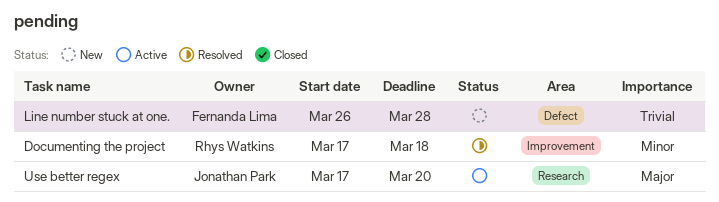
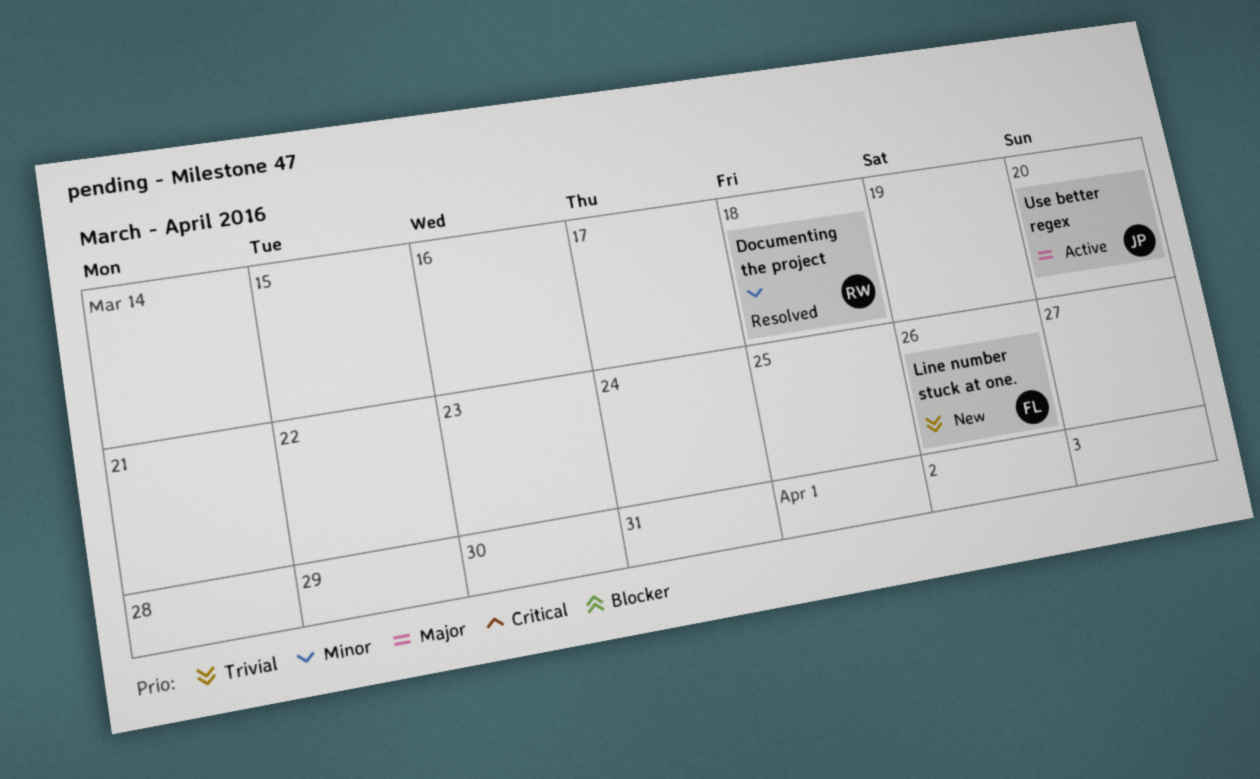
Line number stuck at one., due: Mar 28 -> Mar 26

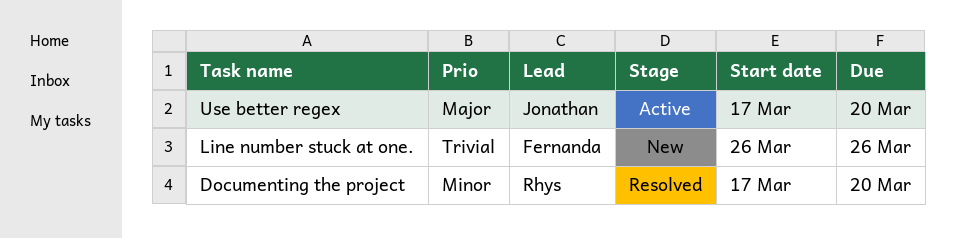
Documenting the project, due: Mar 18 -> Mar 20

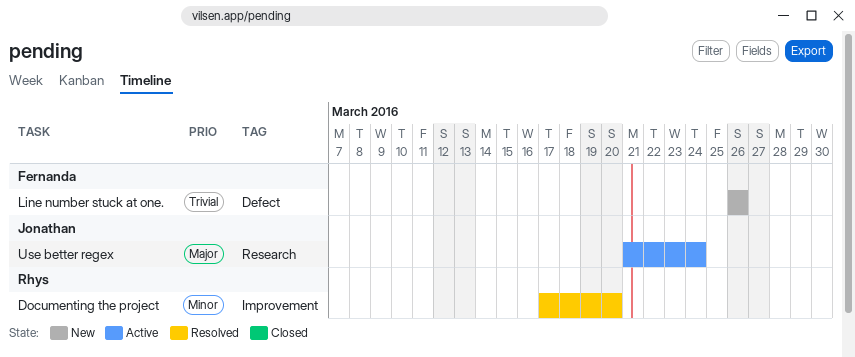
Use better regex, start: Mar 17 -> Mar 21
Use better regex, due: Mar 20 -> Mar 24

